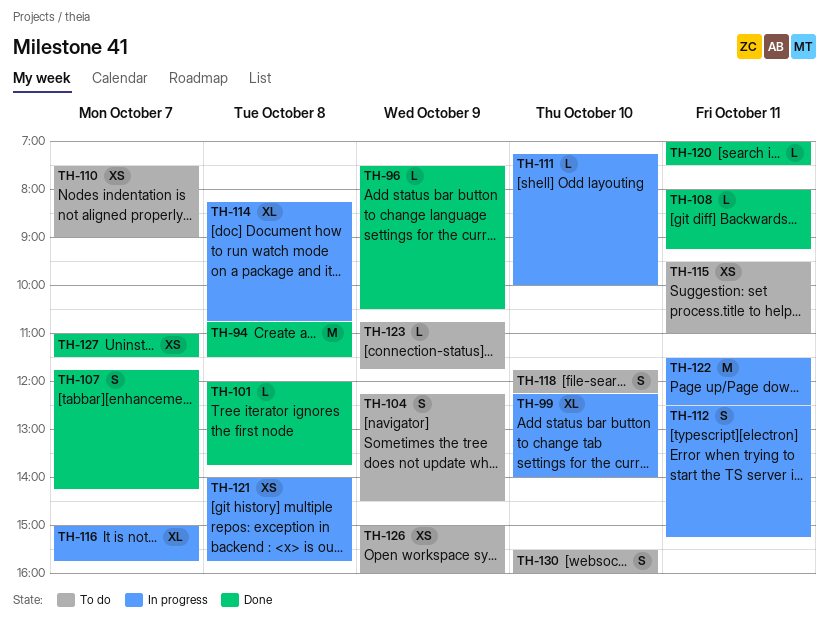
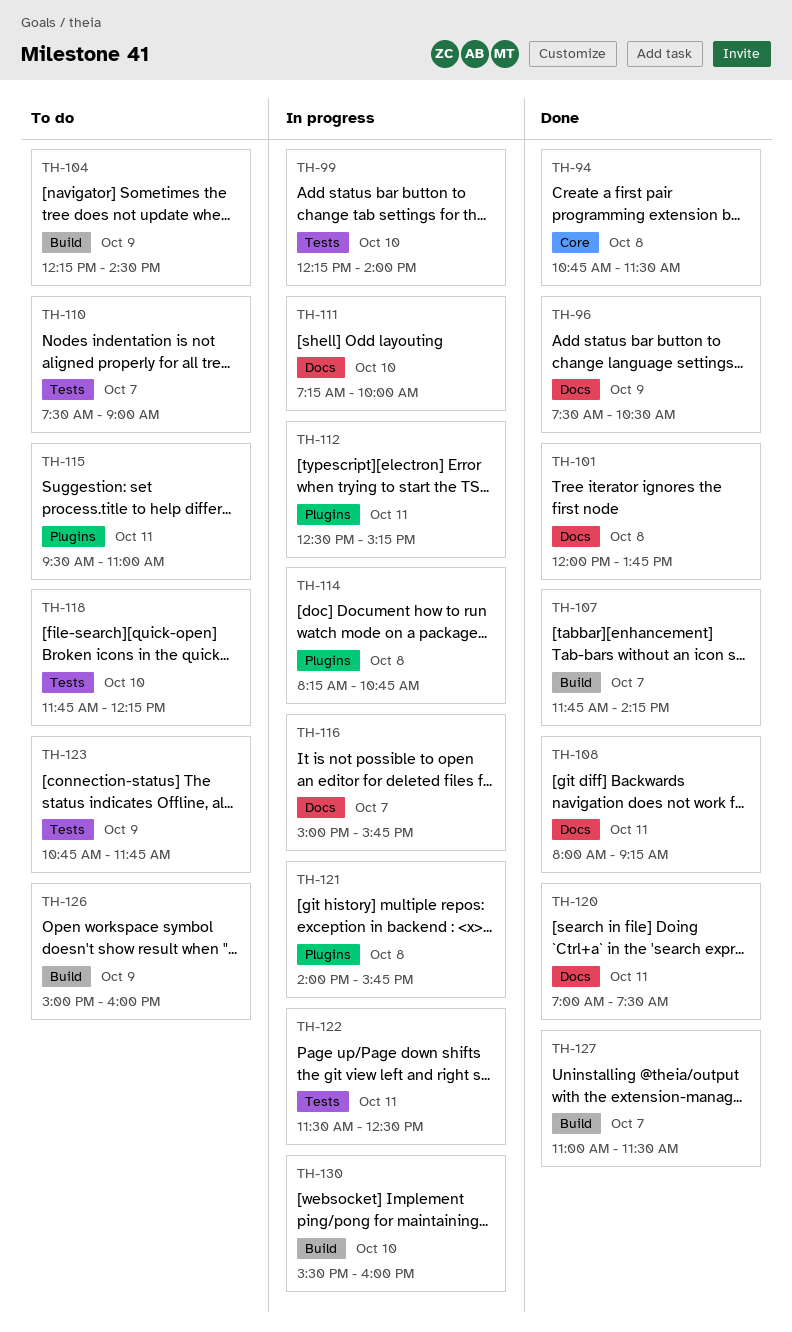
TH-130, status: To do -> In progress

